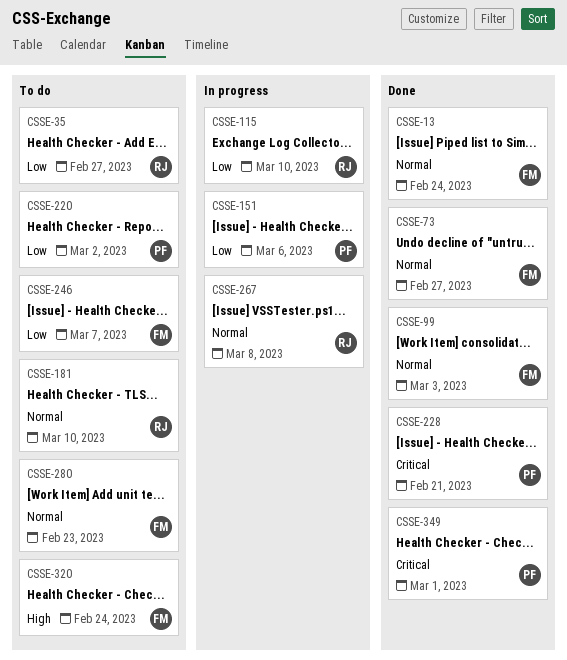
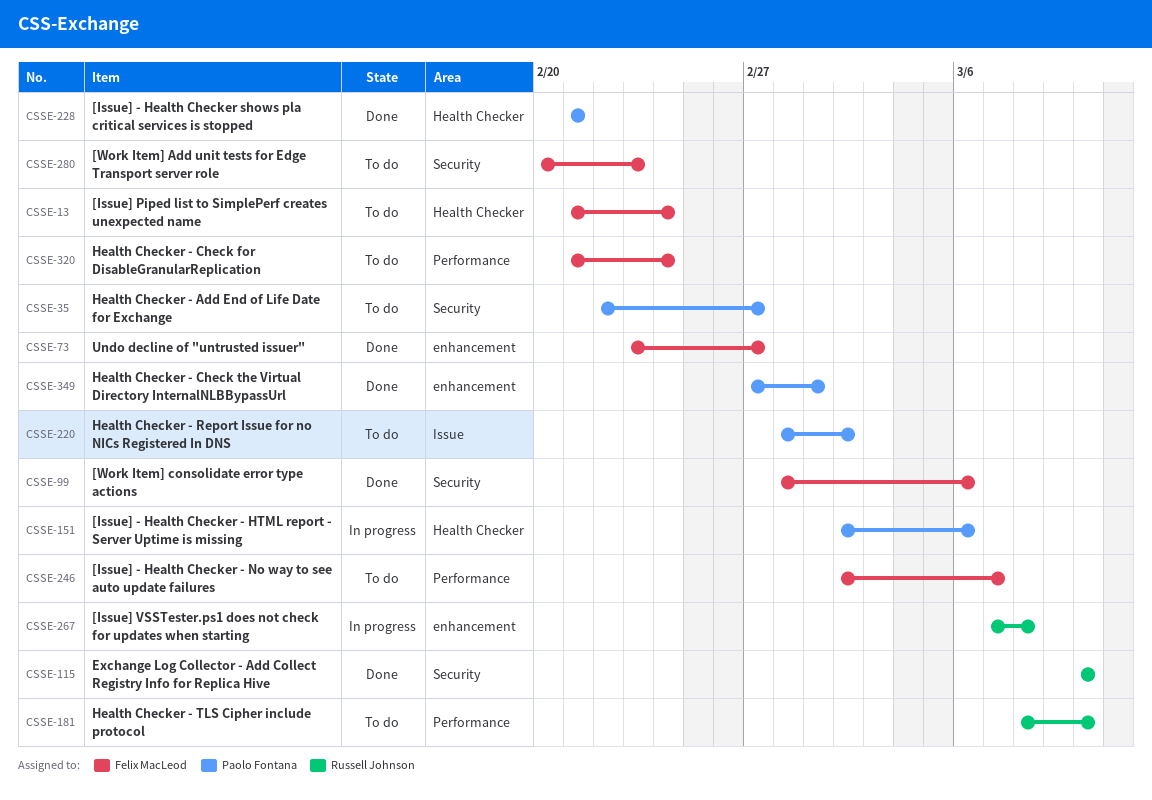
CSSE-13, status: Done -> To do
CSSE-35, owner: Russell Johnson -> Paolo Fontana
CSSE-99, due: Mar 3 -> Mar 6
CSSE-115, status: In progress -> Done

